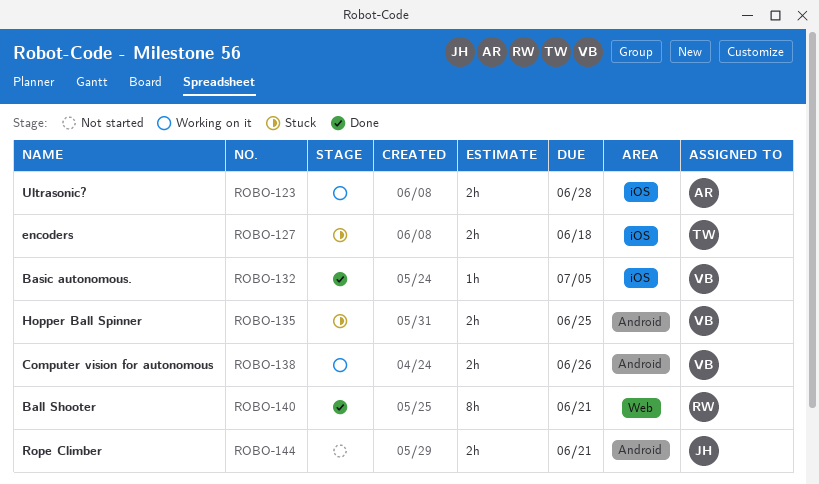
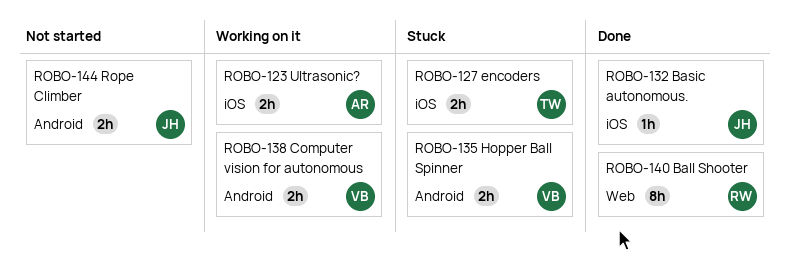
ROBO-132, owner: VB -> JH

